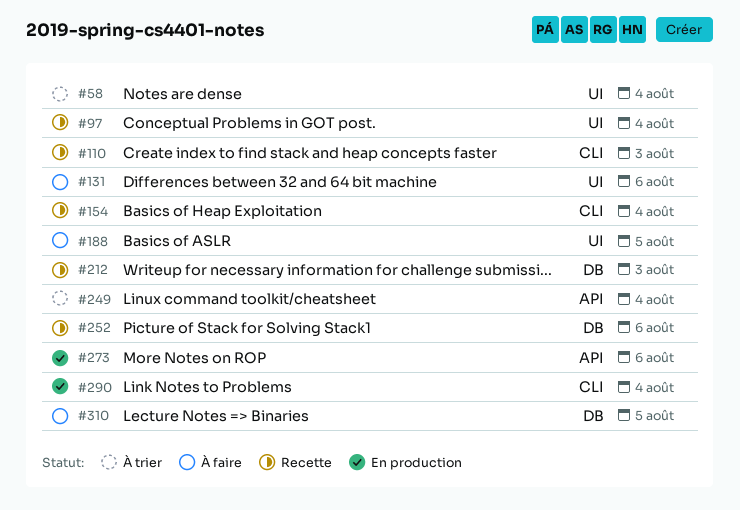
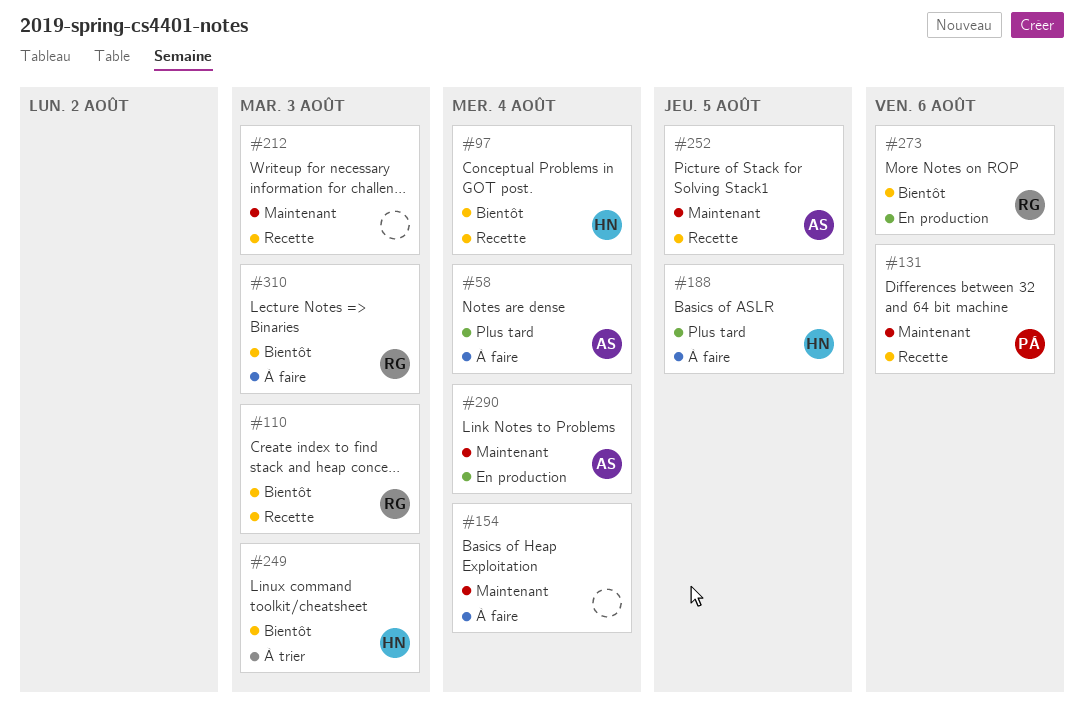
#58, status: À trier -> À faire
#131, status: À faire -> Recette
#154, status: Recette -> À faire
#249, due: Aug 4 -> Aug 3
#252, due: Aug 6 -> Aug 5
#310, due: Aug 5 -> Aug 3

